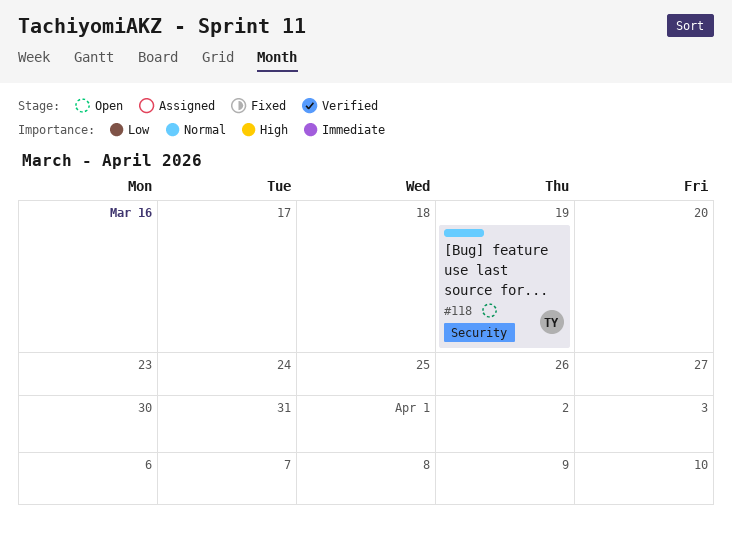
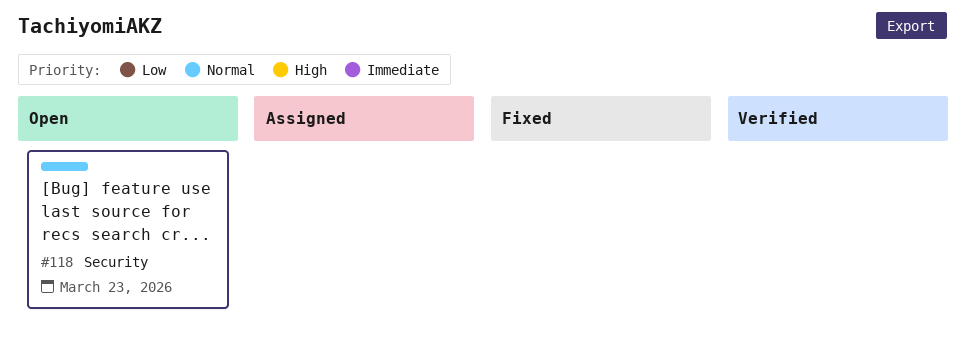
#118, due: Mar 19 -> Mar 23

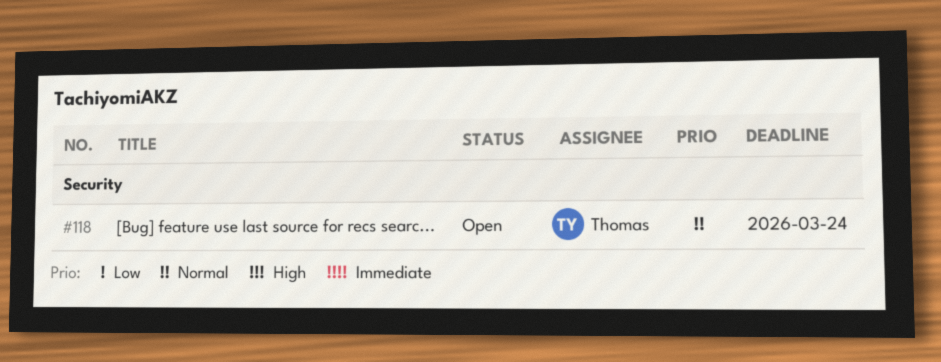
#118, due: Mar 23 -> Mar 24

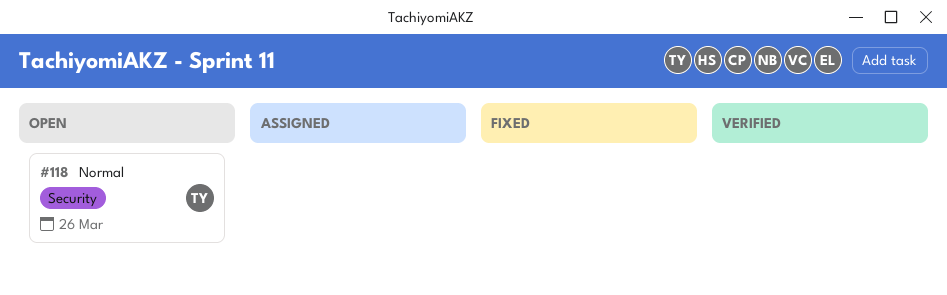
#118, due: Mar 24 -> Mar 26

